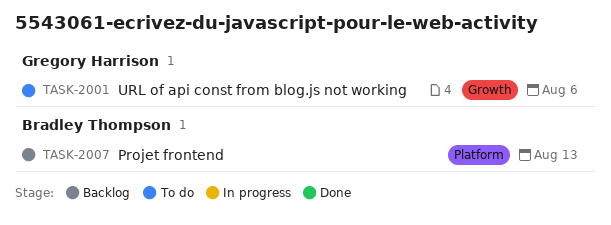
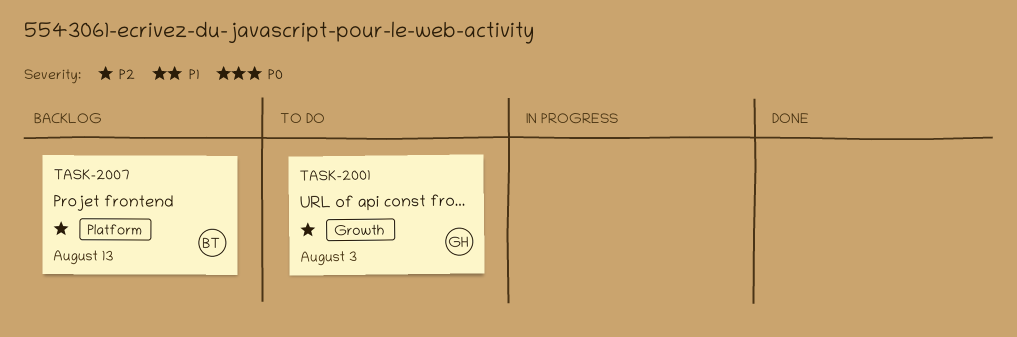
TASK-2001, due: Aug 6 -> Aug 3

